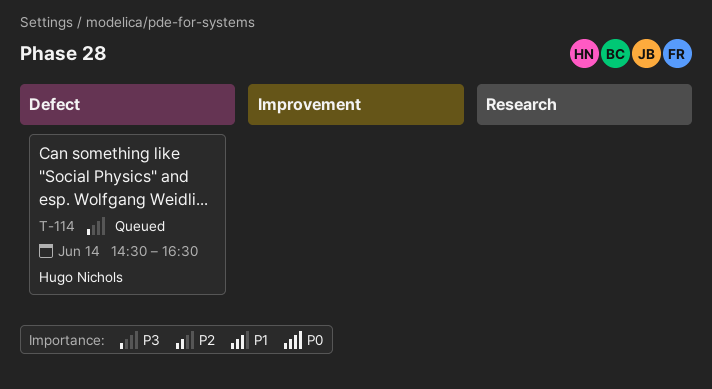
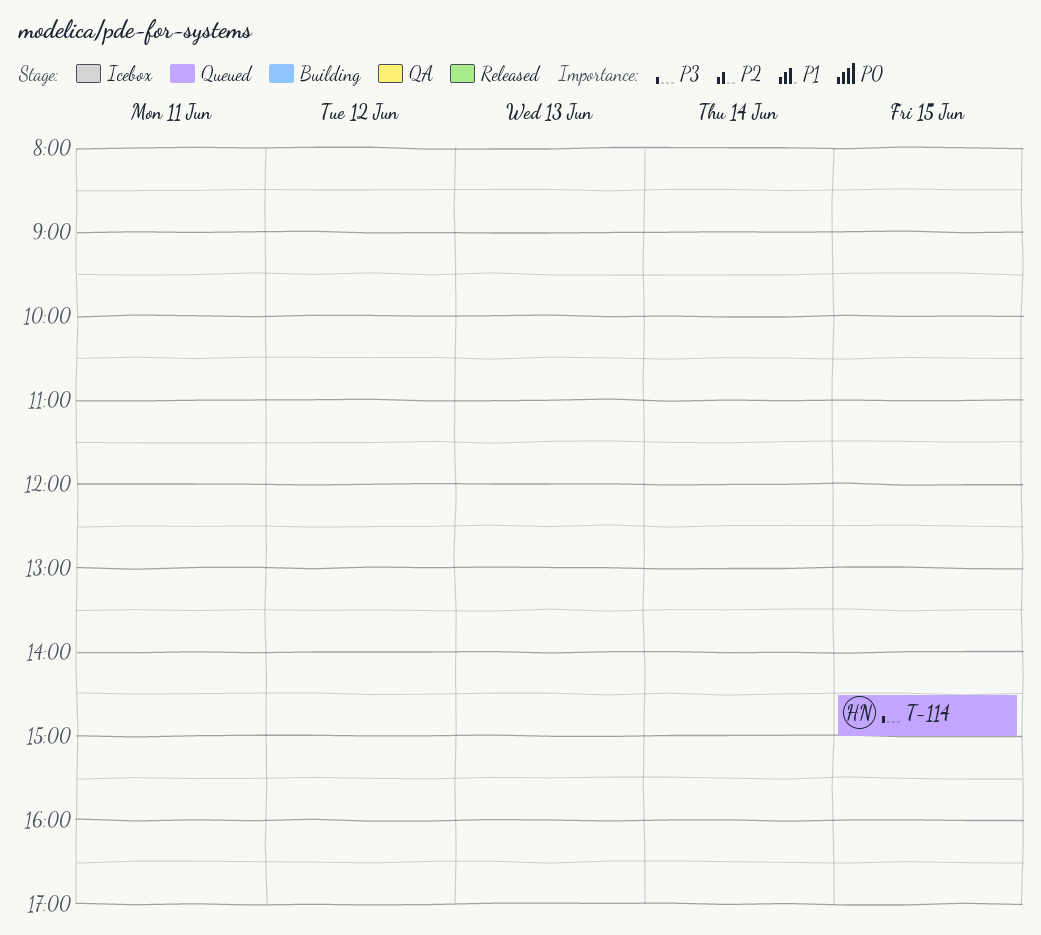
T-114, day: Jun 14 -> Jun 15
T-114, ends: 16:30 -> 15:00

